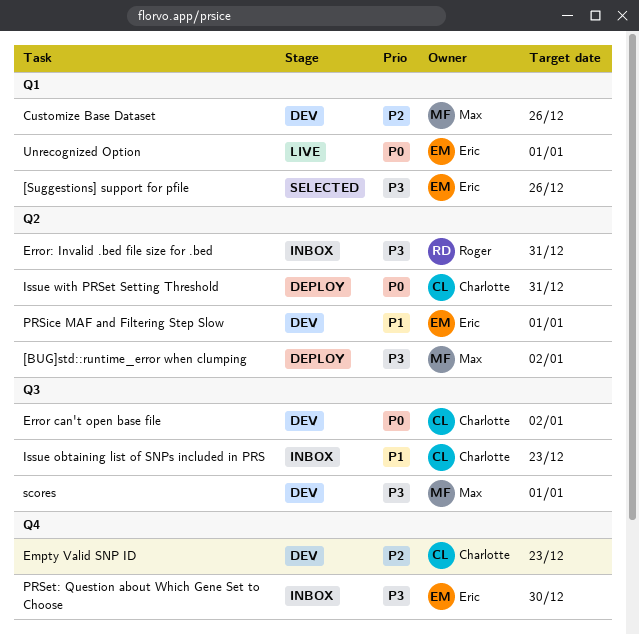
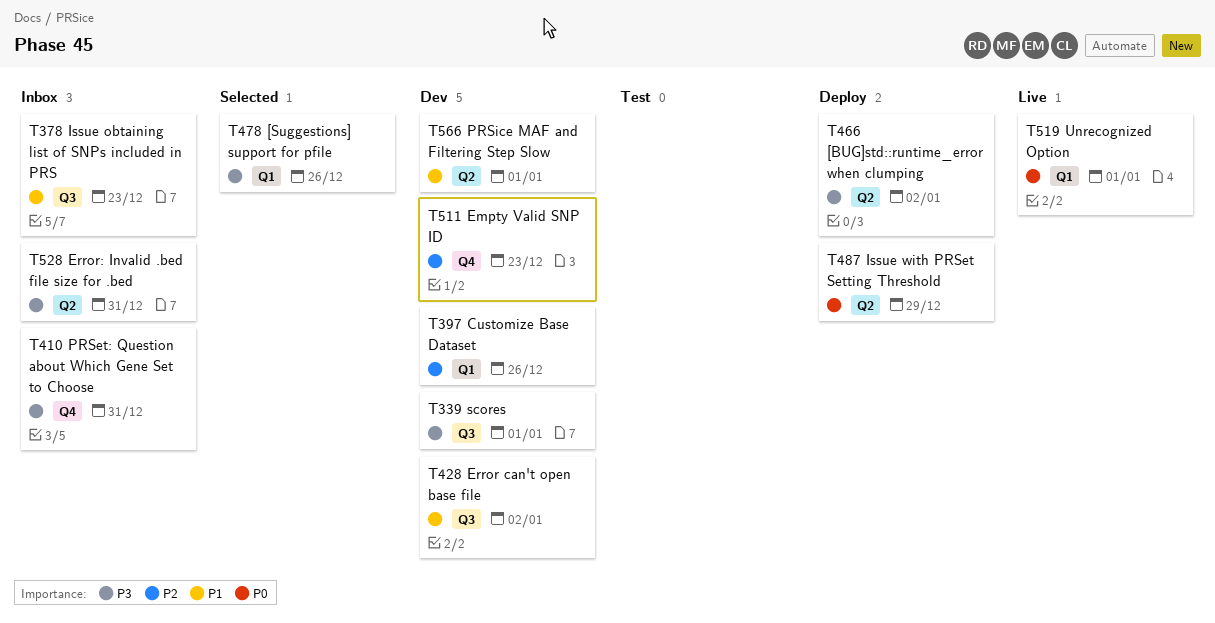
Error can't open base file, priority: P0 -> P1
Issue with PRSet Setting Threshold, due: Dec 31 -> Dec 29
PRSet: Question about Which Gene Set to Choose, due: Dec 30 -> Dec 31

